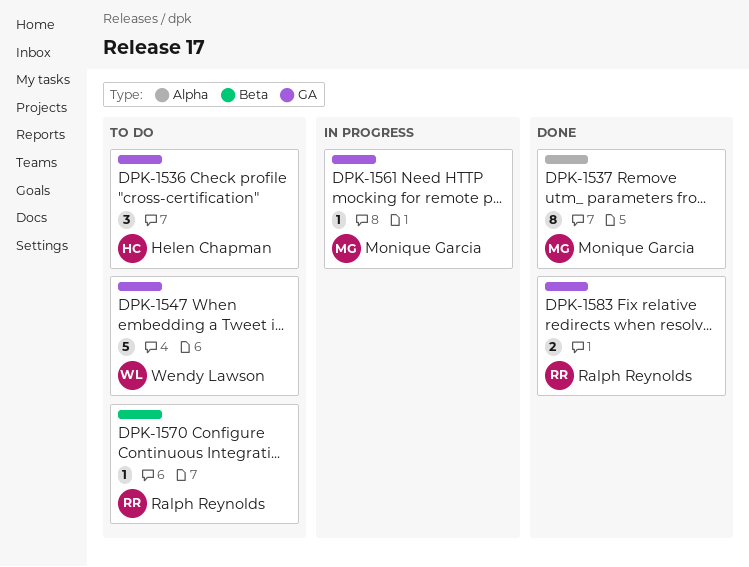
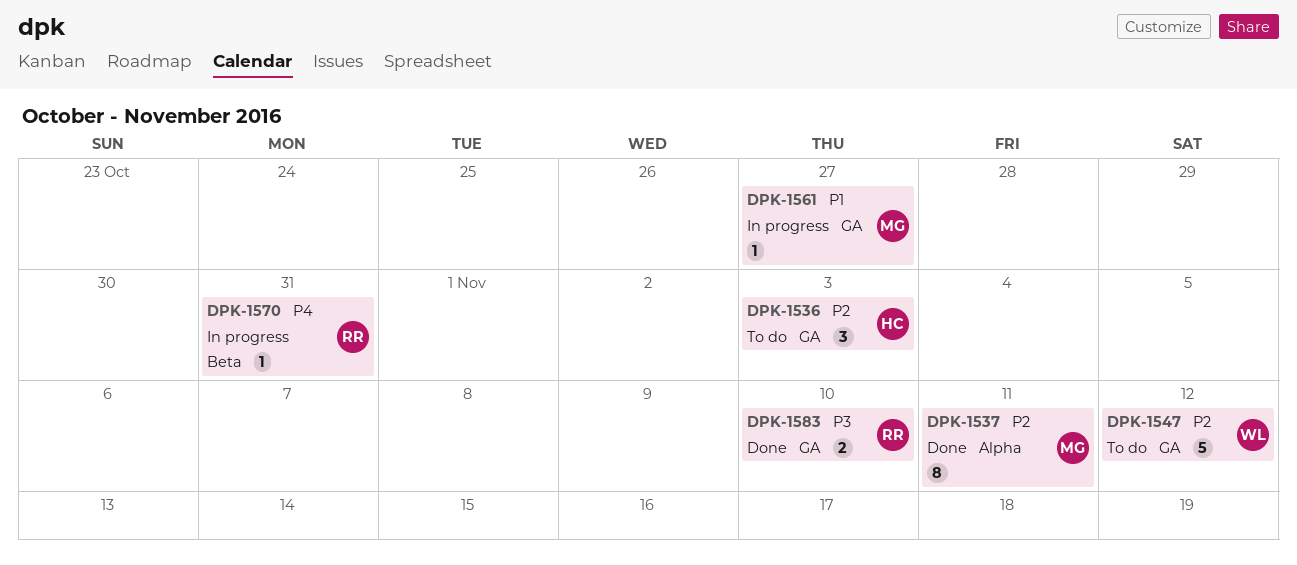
DPK-1570, status: To do -> In progress

